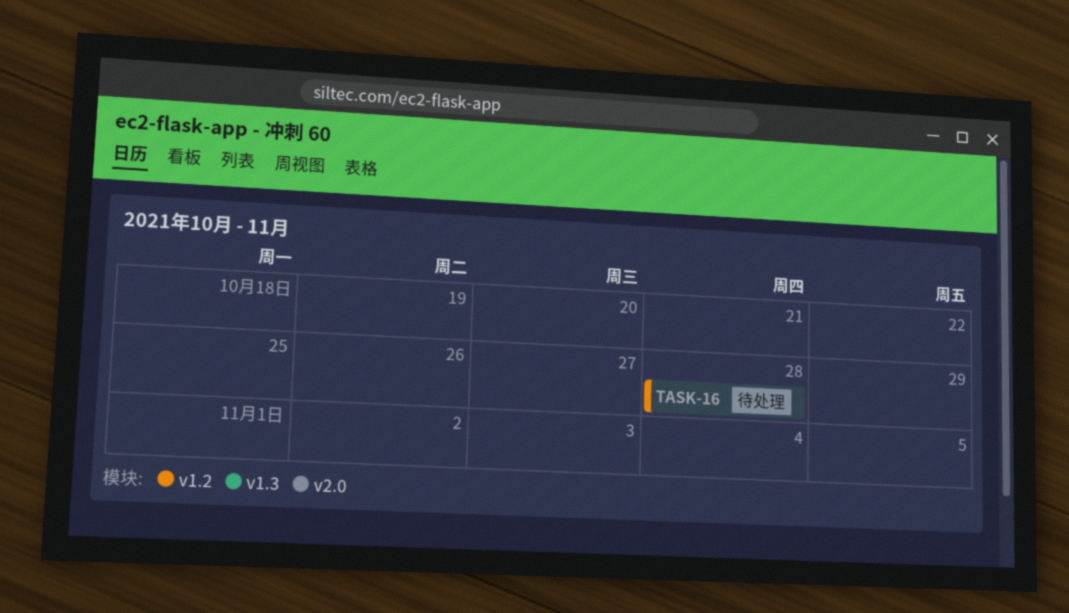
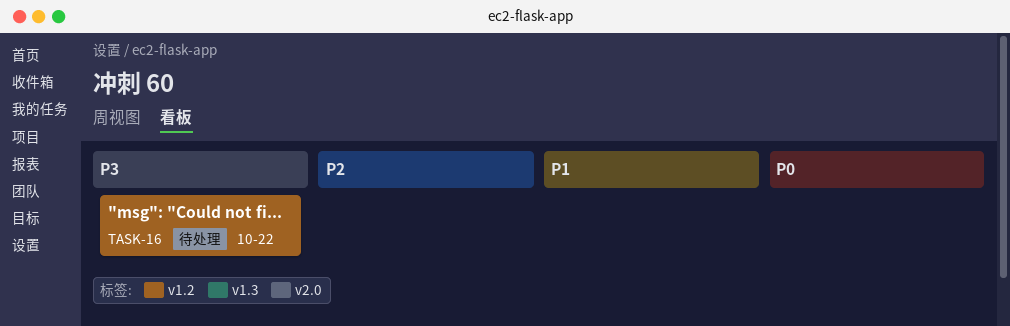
TASK-16, due: Oct 28 -> Oct 22

